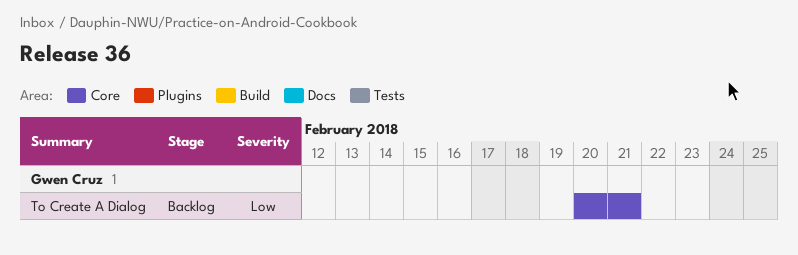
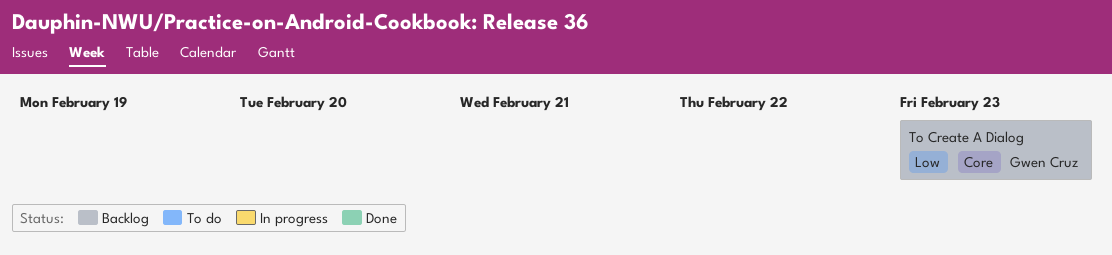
To Create A Dialog, due: Feb 21 -> Feb 23

